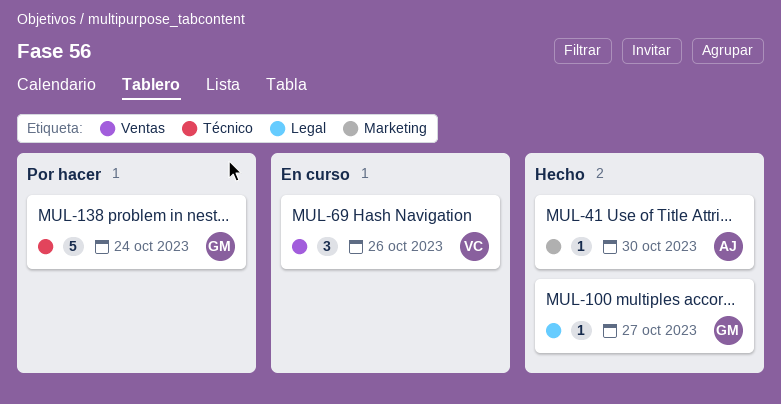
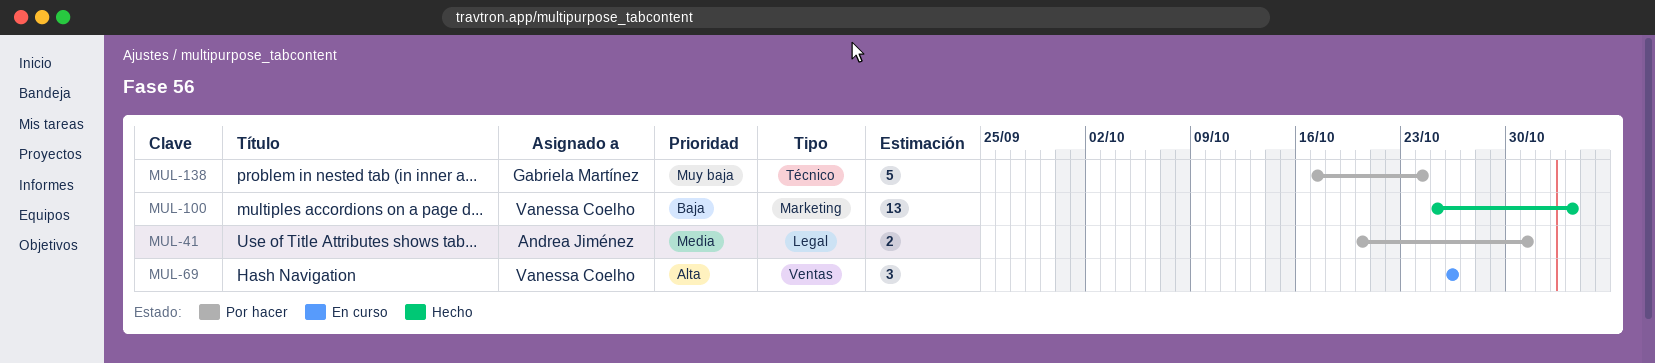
MUL-41, status: Hecho -> Por hacer
MUL-41, label: Marketing -> Legal
MUL-41, estimate: 1 -> 2
MUL-41, due: Oct 30 -> Oct 31
MUL-100, owner: Gabriela Martínez -> Vanessa Coelho
MUL-100, label: Legal -> Marketing
MUL-100, estimate: 1 -> 13
MUL-100, due: Oct 27 -> Nov 3

